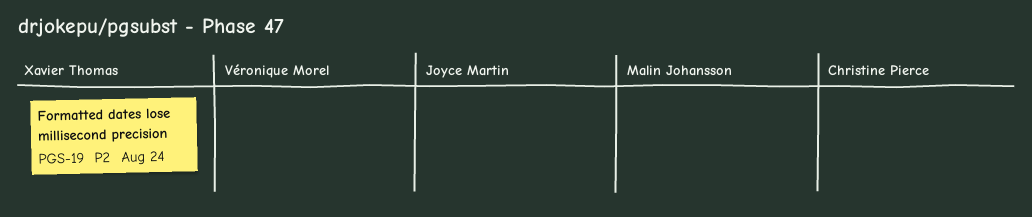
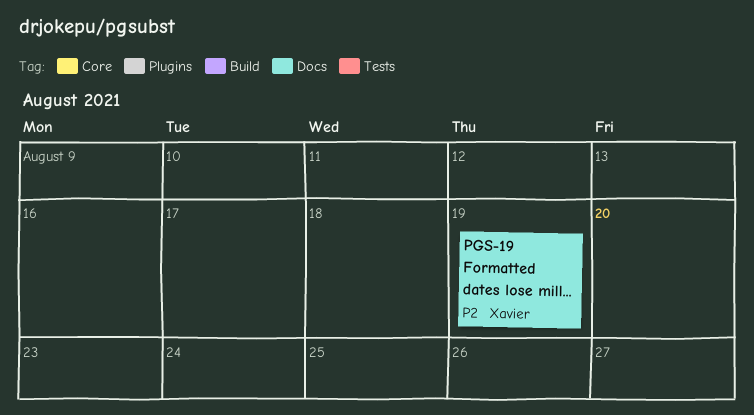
PGS-19, due: Aug 24 -> Aug 19

